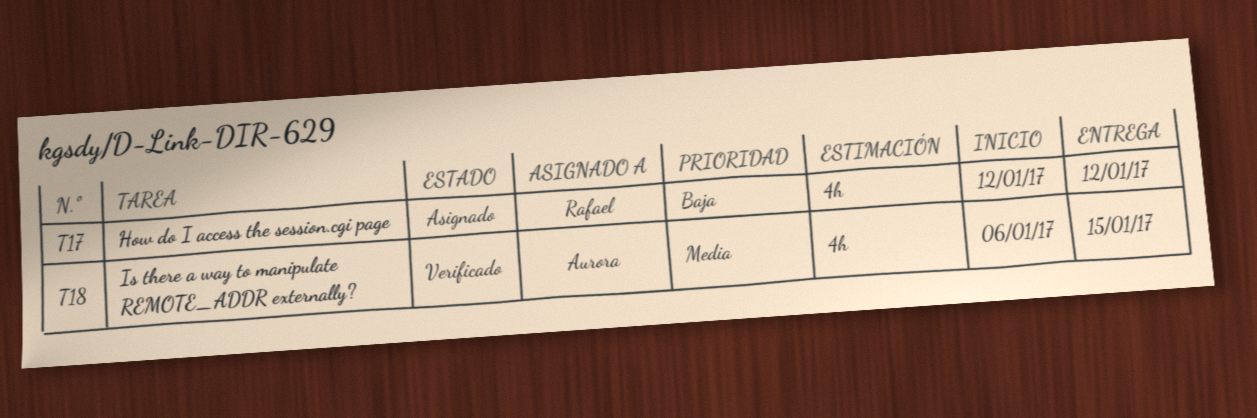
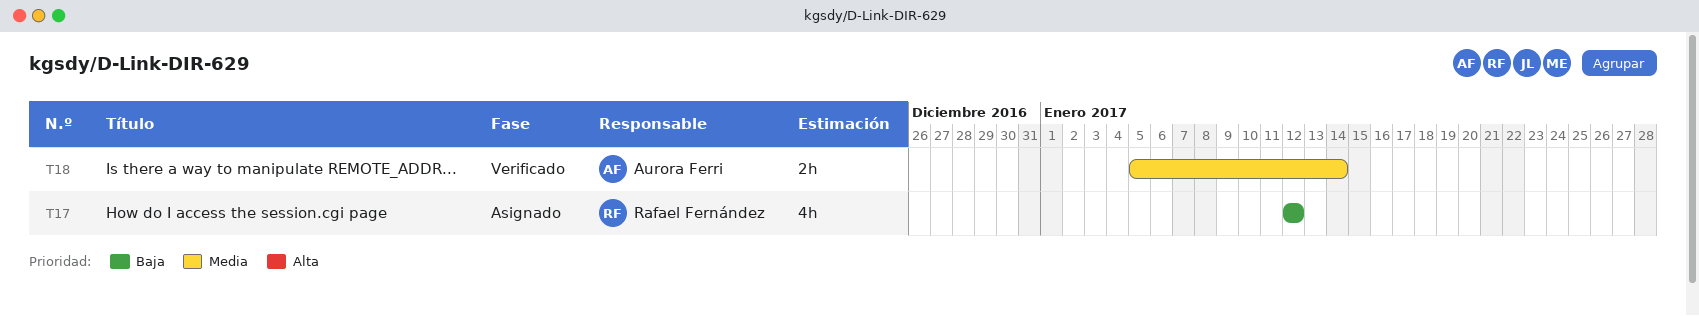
T18, estimate: 4h -> 2h
T18, start: Jan 6 -> Jan 5
T18, due: Jan 15 -> Jan 14

